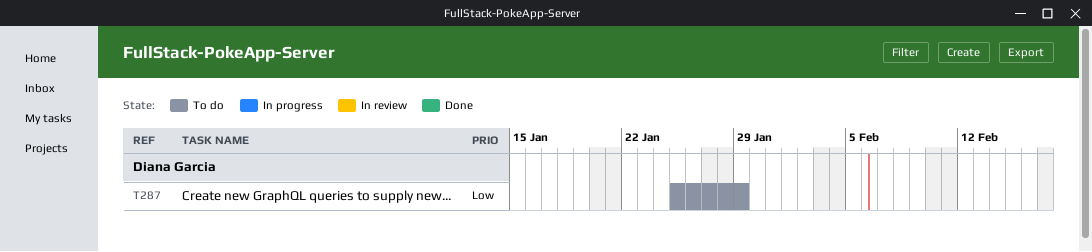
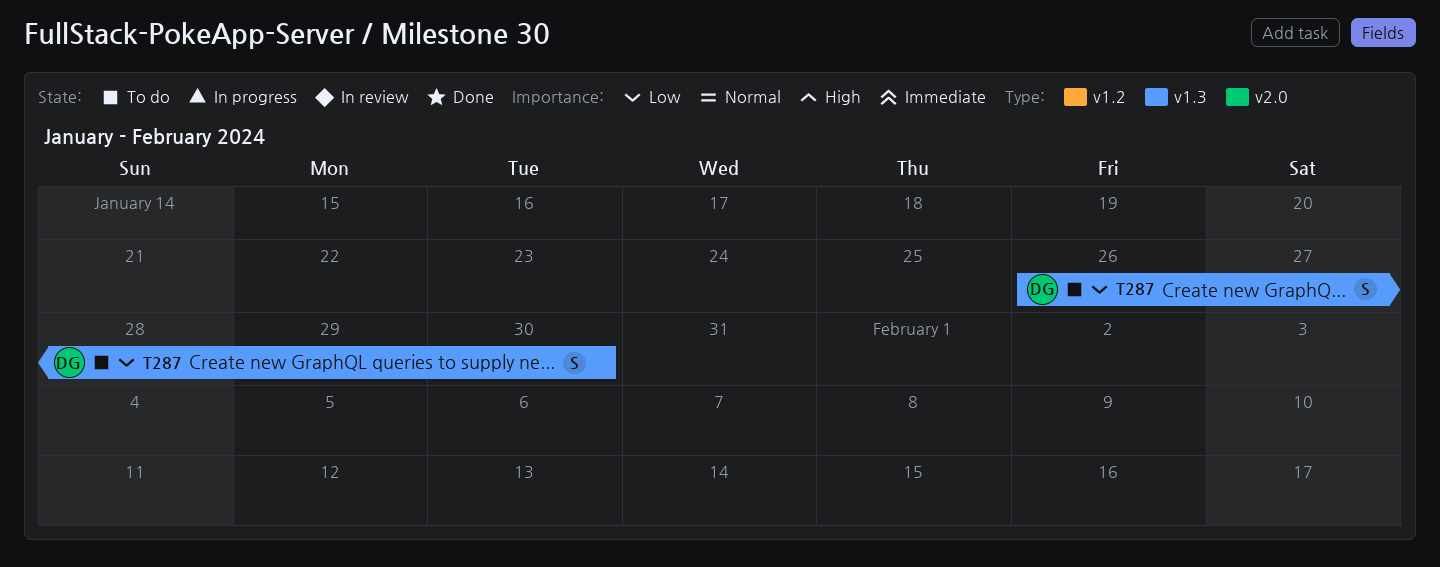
T287, start: Jan 25 -> Jan 26
T287, due: Jan 29 -> Jan 30

